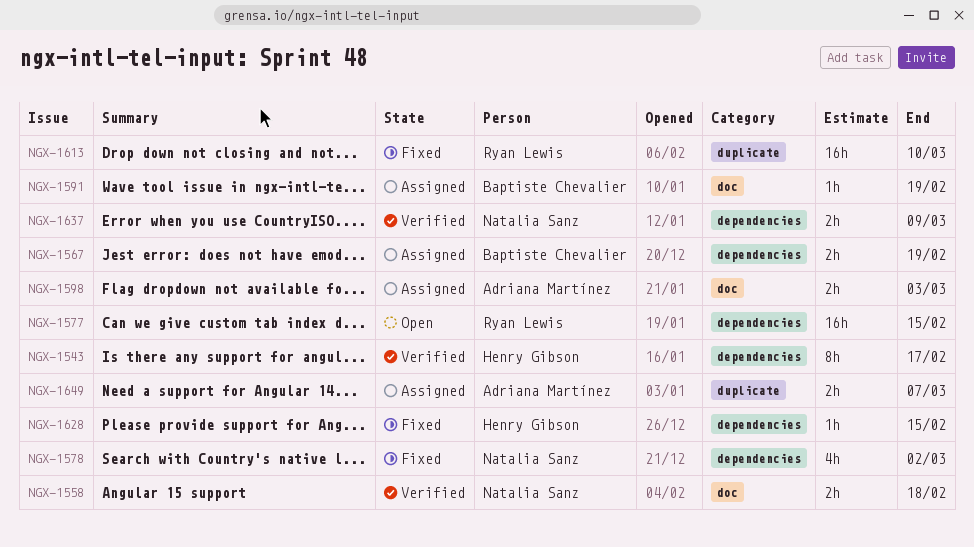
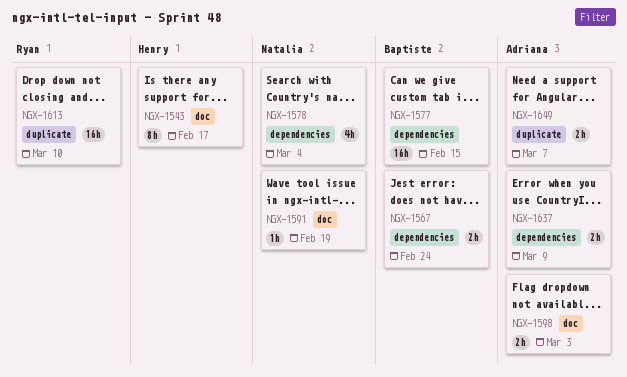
NGX-1543, label: dependencies -> doc
NGX-1558: present -> none
NGX-1567, due: Feb 19 -> Feb 24
NGX-1577, owner: Ryan Lewis -> Baptiste Chevalier
NGX-1578, due: Mar 2 -> Mar 4
NGX-1591, owner: Baptiste Chevalier -> Natalia Sanz
NGX-1628: present -> none
NGX-1637, owner: Natalia Sanz -> Adriana Martínez

